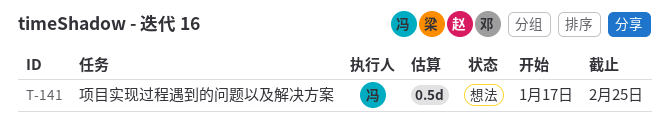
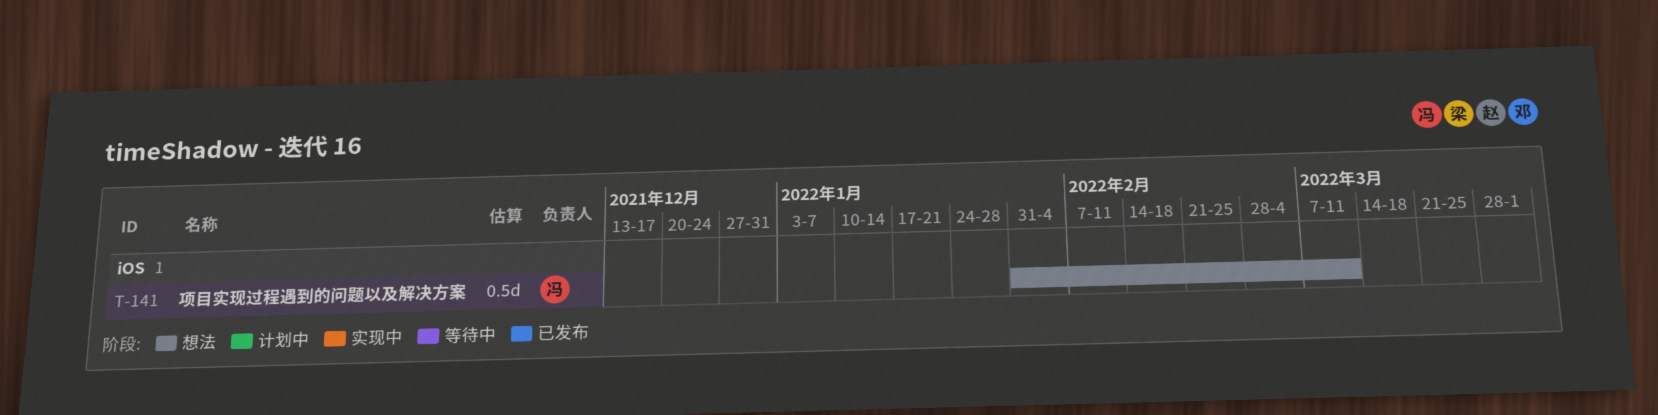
T-141, start: Jan 17 -> Jan 31
T-141, due: Feb 25 -> Mar 11

